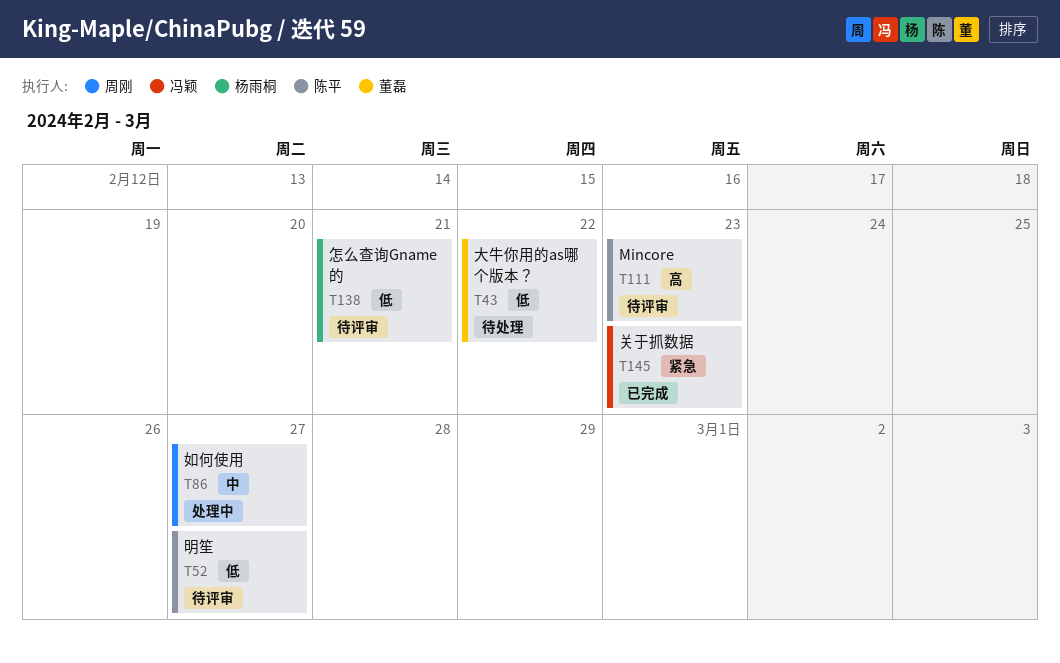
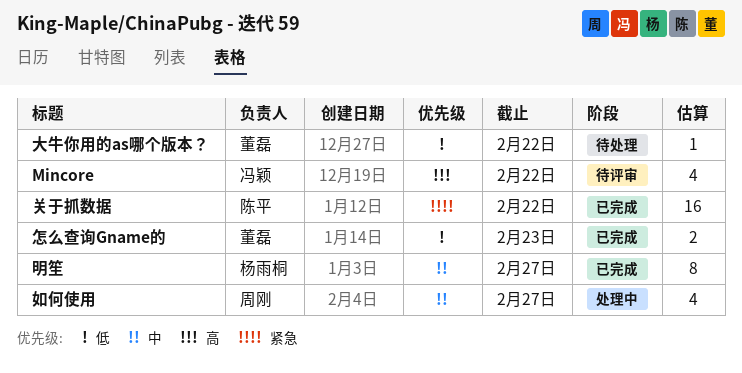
Mincore, owner: 陈平 -> 冯颖
Mincore, due: Feb 23 -> Feb 22
关于抓数据, owner: 冯颖 -> 陈平
关于抓数据, due: Feb 23 -> Feb 22
怎么查询Gname的, status: 待评审 -> 已完成
怎么查询Gname的, owner: 杨雨桐 -> 董磊
怎么查询Gname的, due: Feb 21 -> Feb 23
明笙, status: 待评审 -> 已完成
明笙, owner: 陈平 -> 杨雨桐
明笙, priority: 低 -> 中

